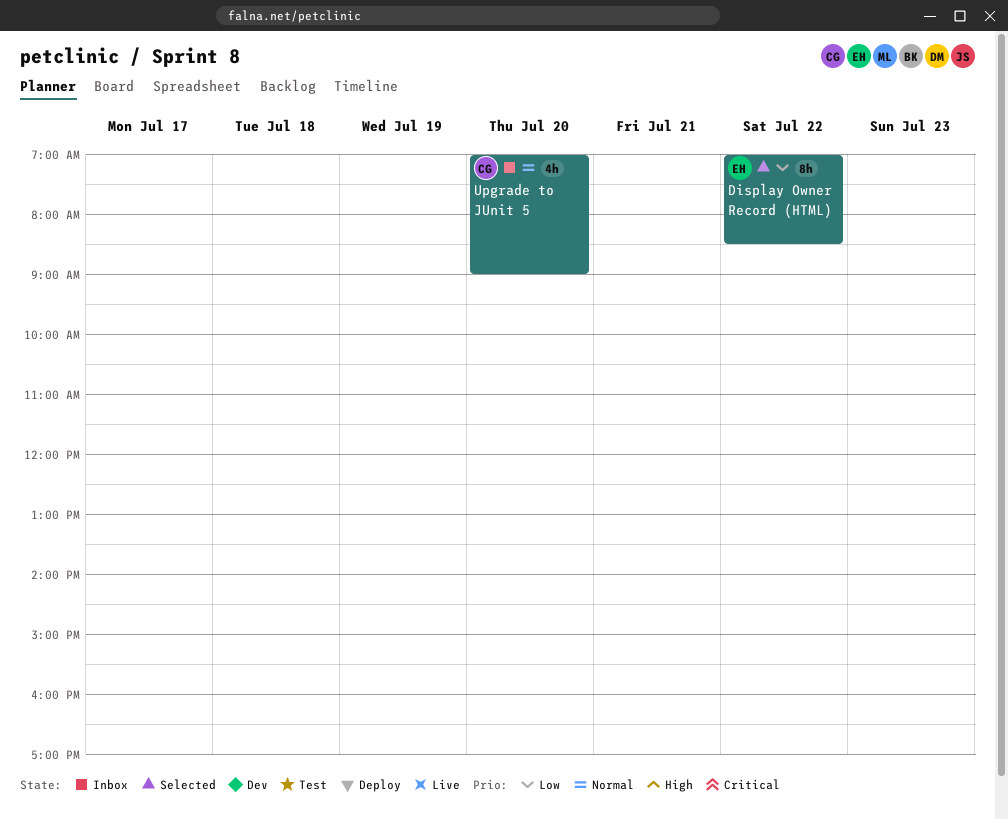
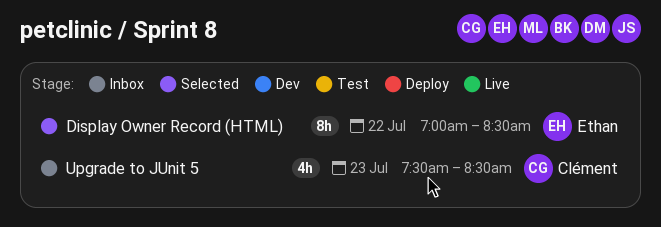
Upgrade to JUnit 5, day: Jul 20 -> Jul 23
Upgrade to JUnit 5, begins: 07:00 -> 07:30
Upgrade to JUnit 5, ends: 09:00 -> 08:30

